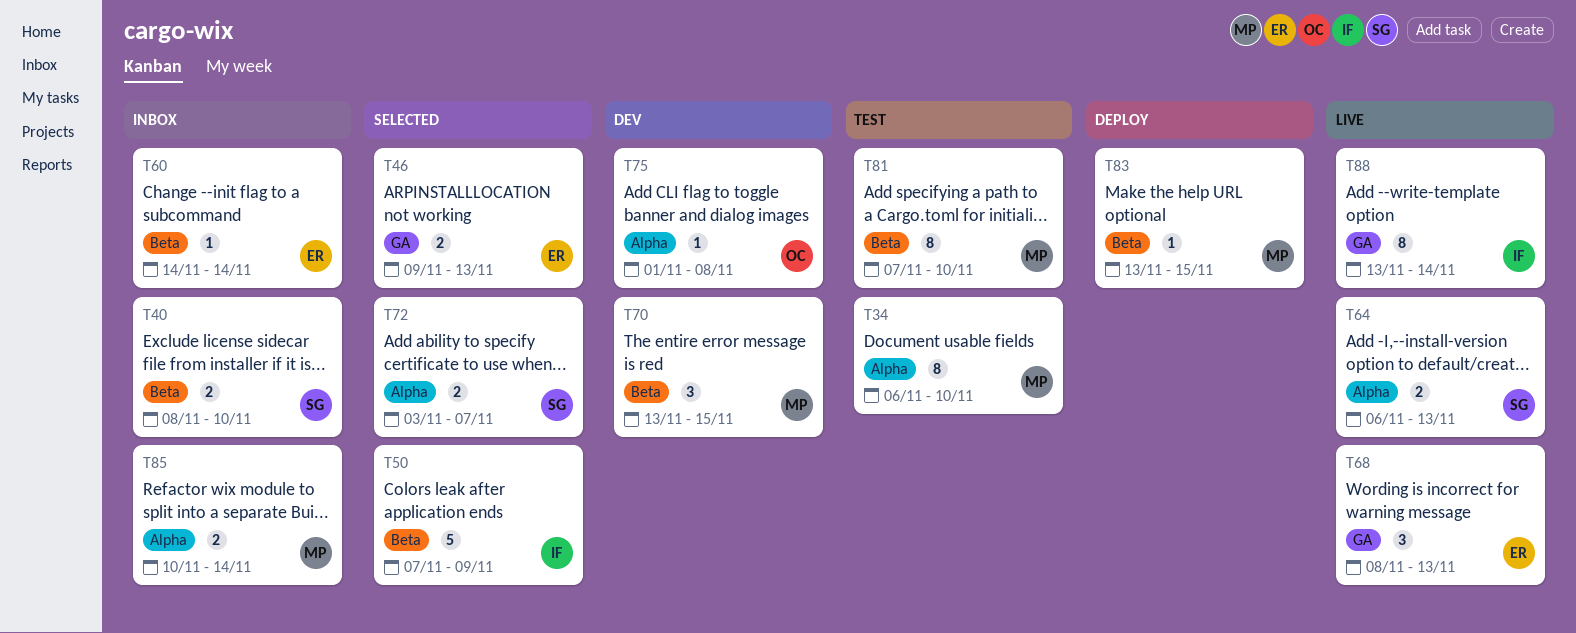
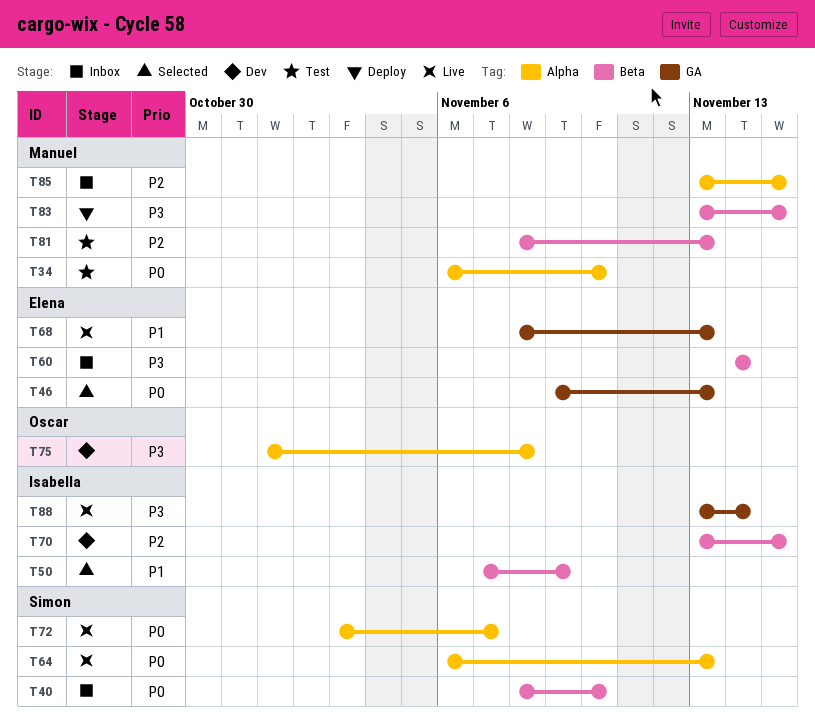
T70, owner: Manuel -> Isabella
T72, status: Selected -> Live
T81, start: Nov 7 -> Nov 8
T81, due: Nov 10 -> Nov 13
T85, start: Nov 10 -> Nov 13
T85, due: Nov 14 -> Nov 15

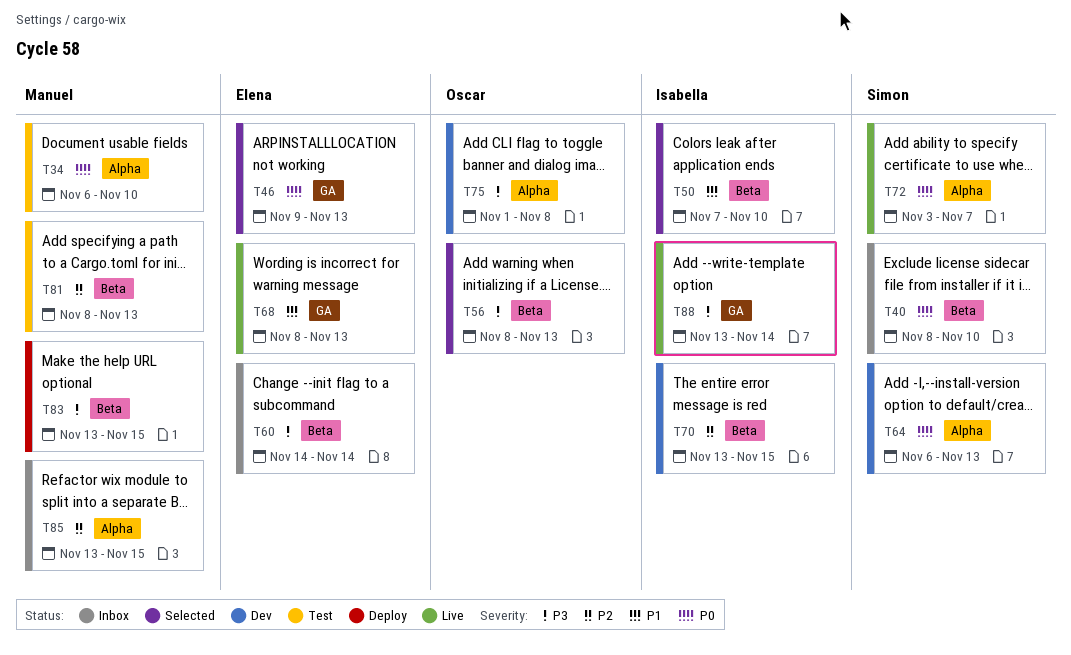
T50, due: Nov 9 -> Nov 10
T56: none -> present
T64, status: Live -> Dev

